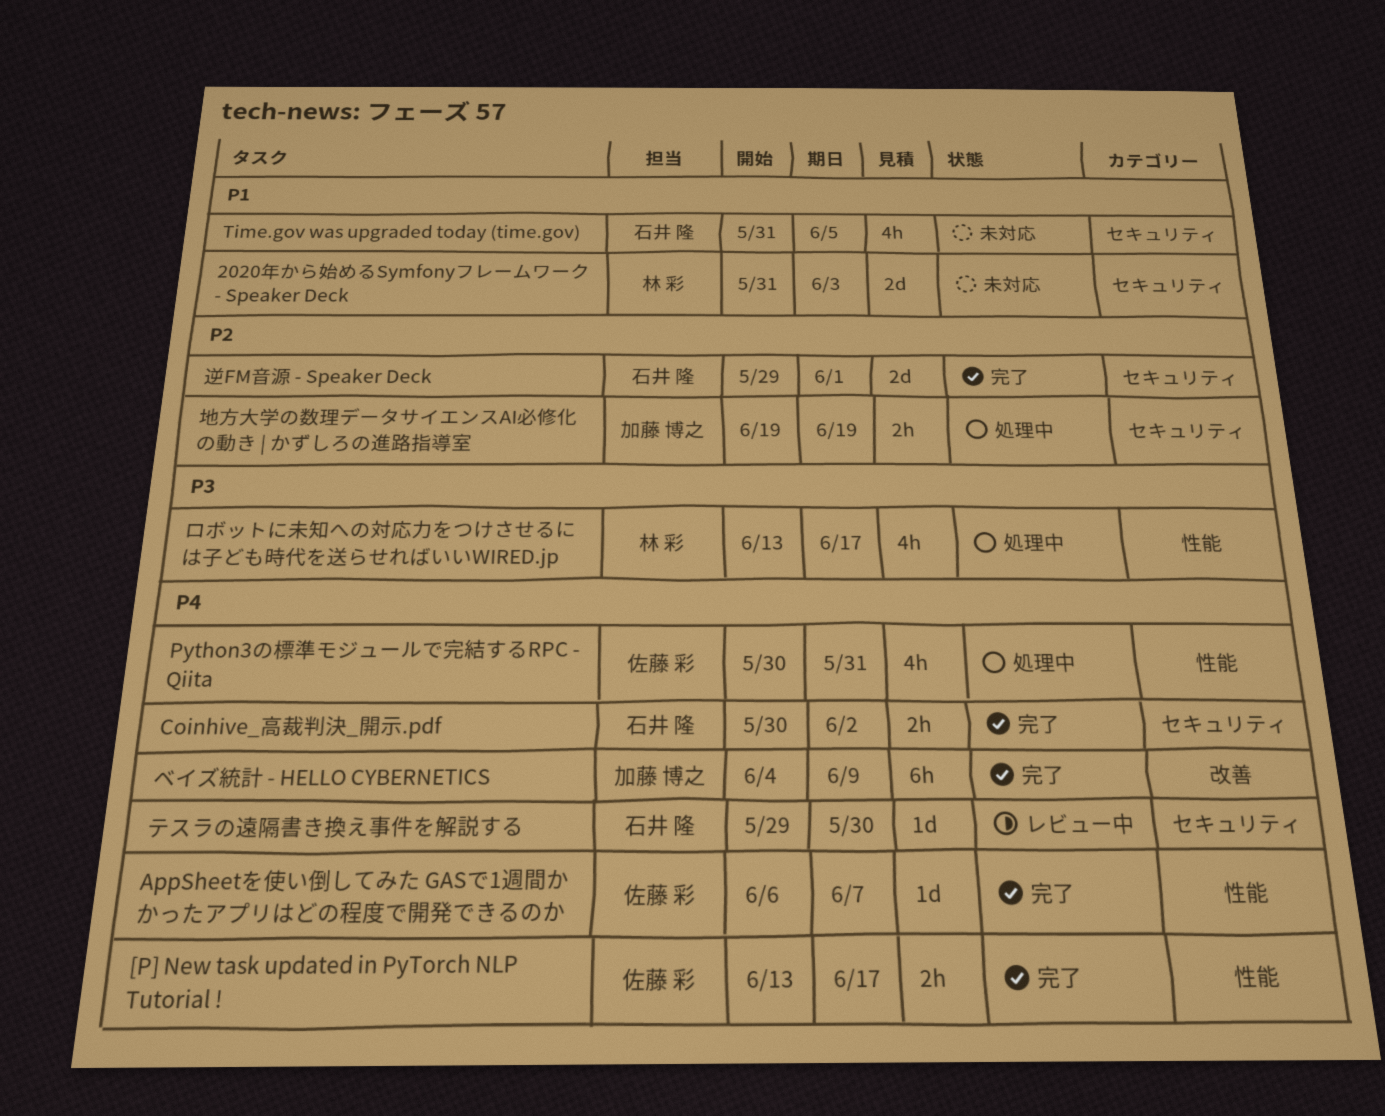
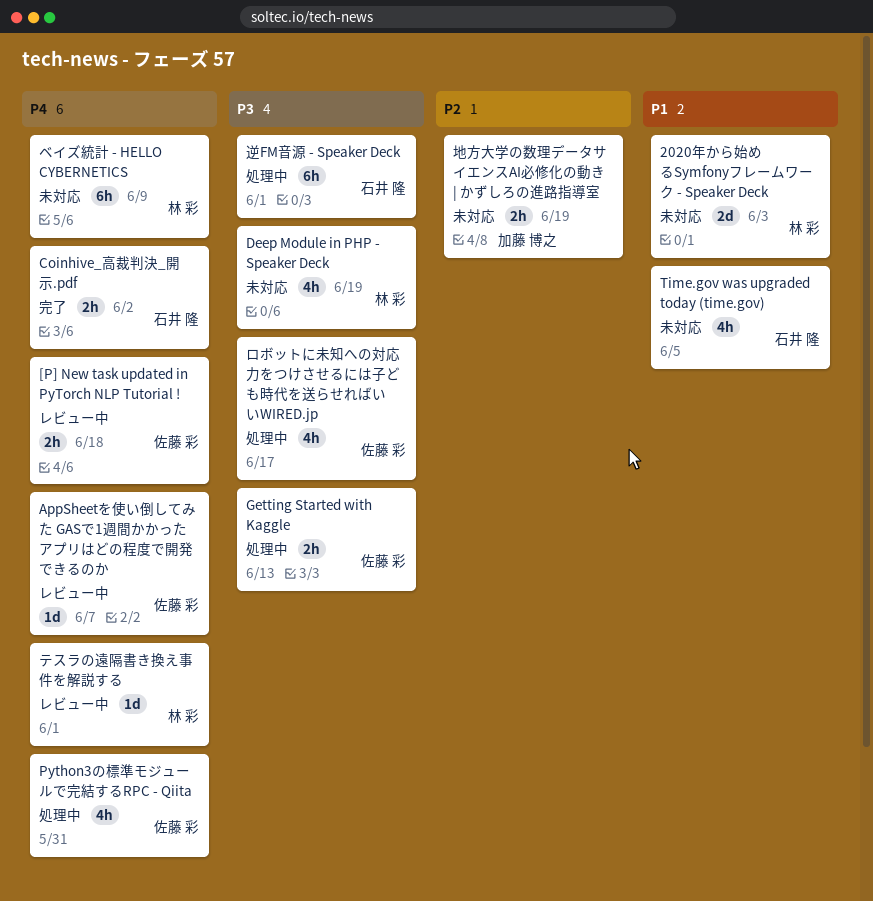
[P] New task updated in PyTorch NLP Tutorial !, status: 完了 -> レビュー中
[P] New task updated in PyTorch NLP Tutorial !, due: Jun 17 -> Jun 18
AppSheetを使い倒してみた GASで1週間かかったアプリはどの程度で開発できるのか, status: 完了 -> レビュー中
Deep Module in PHP - Speaker Deck: none -> present
Getting Started with Kaggle: none -> present
テスラの遠隔書き換え事件を解説する, owner: 石井 隆 -> 林 彩
テスラの遠隔書き換え事件を解説する, due: May 30 -> Jun 1
ベイズ統計 - HELLO CYBERNETICS, status: 完了 -> 未対応
ベイズ統計 - HELLO CYBERNETICS, owner: 加藤 博之 -> 林 彩
ロボットに未知への対応力をつけさせるには子ども時代を送らせればいいWIRED.jp, owner: 林 彩 -> 佐藤 彩
地方大学の数理データサイエンスAI必修化の動き | かずしろの進路指導室, status: 処理中 -> 未対応
逆FM音源 - Speaker Deck, status: 完了 -> 処理中
逆FM音源 - Speaker Deck, priority: P2 -> P3
逆FM音源 - Speaker Deck, estimate: 2d -> 6h

